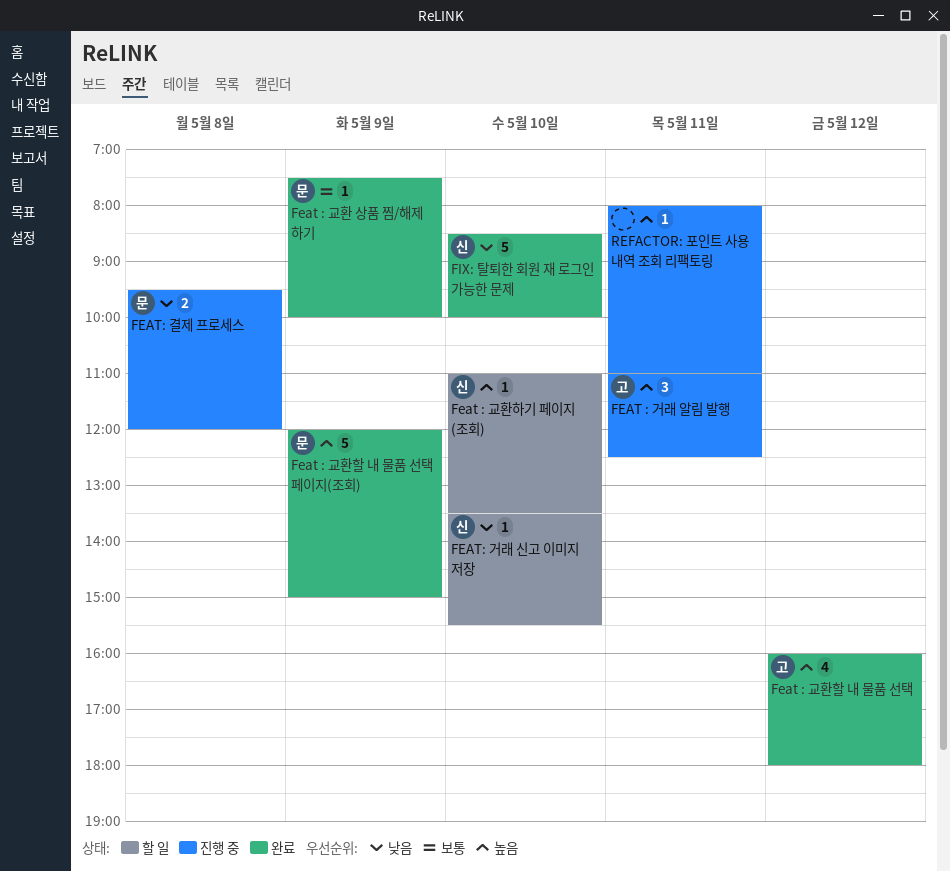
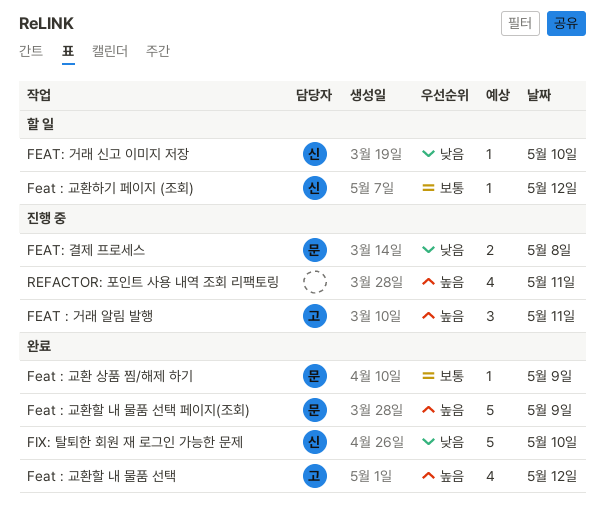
Feat : 교환하기 페이지 (조회), priority: 높음 -> 보통
Feat : 교환하기 페이지 (조회), day: May 10 -> May 12
REFACTOR: 포인트 사용 내역 조회 리팩토링, estimate: 1 -> 4

